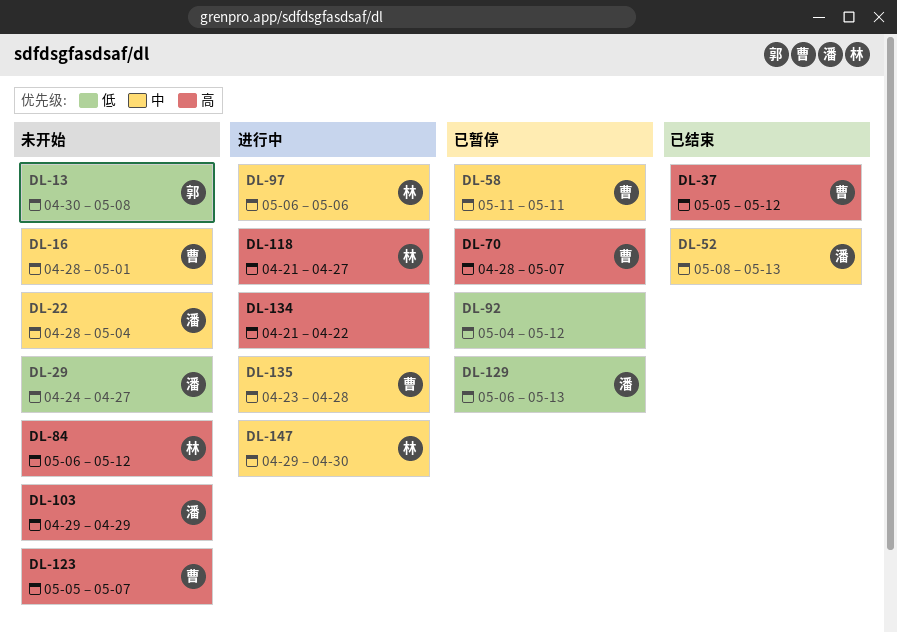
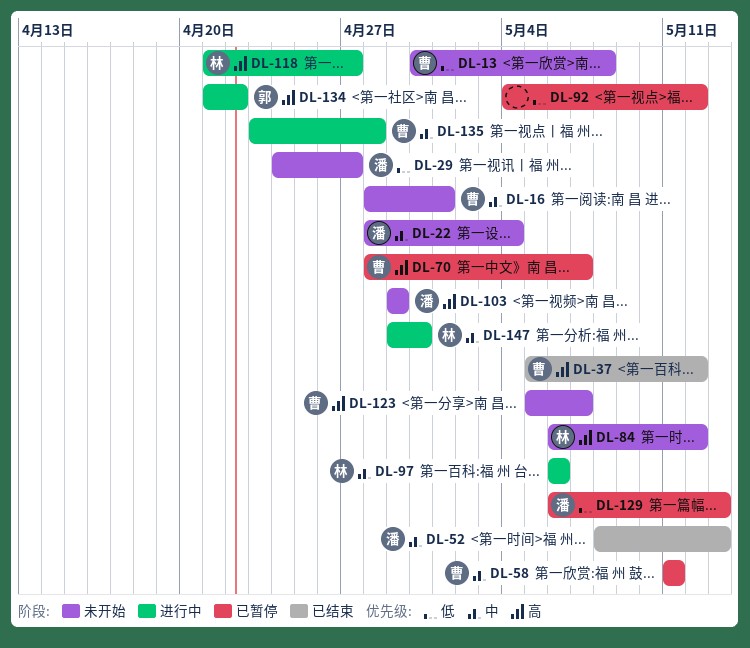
DL-13, owner: 郭 -> 曹
DL-134, owner: none -> 郭

